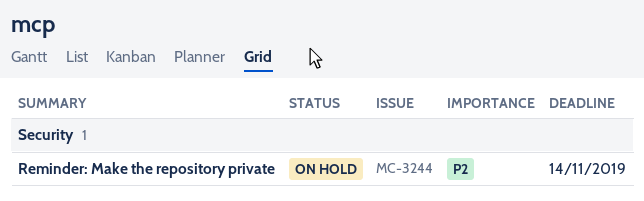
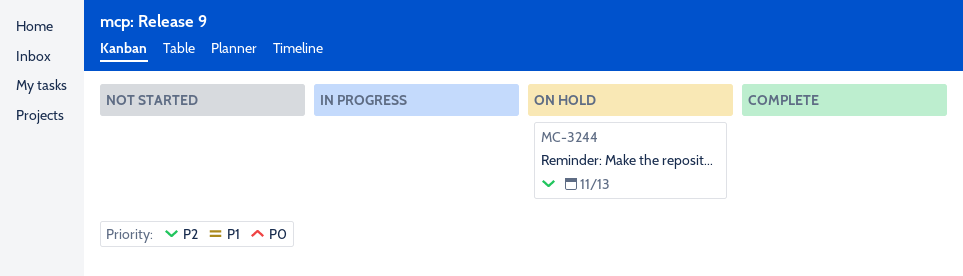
MC-3244, due: Nov 14 -> Nov 13

